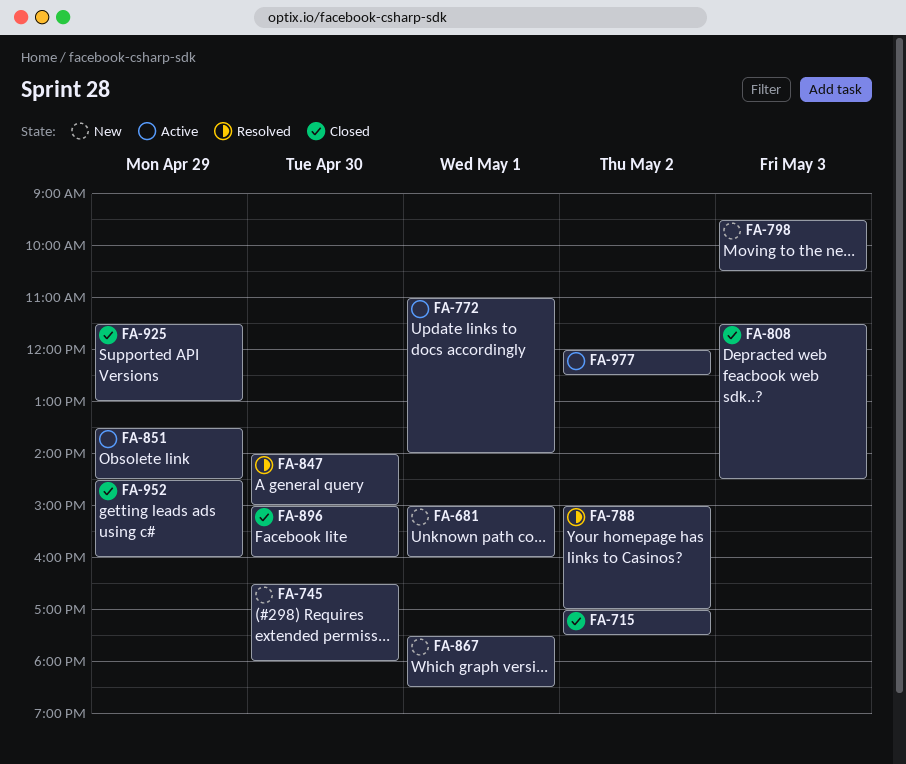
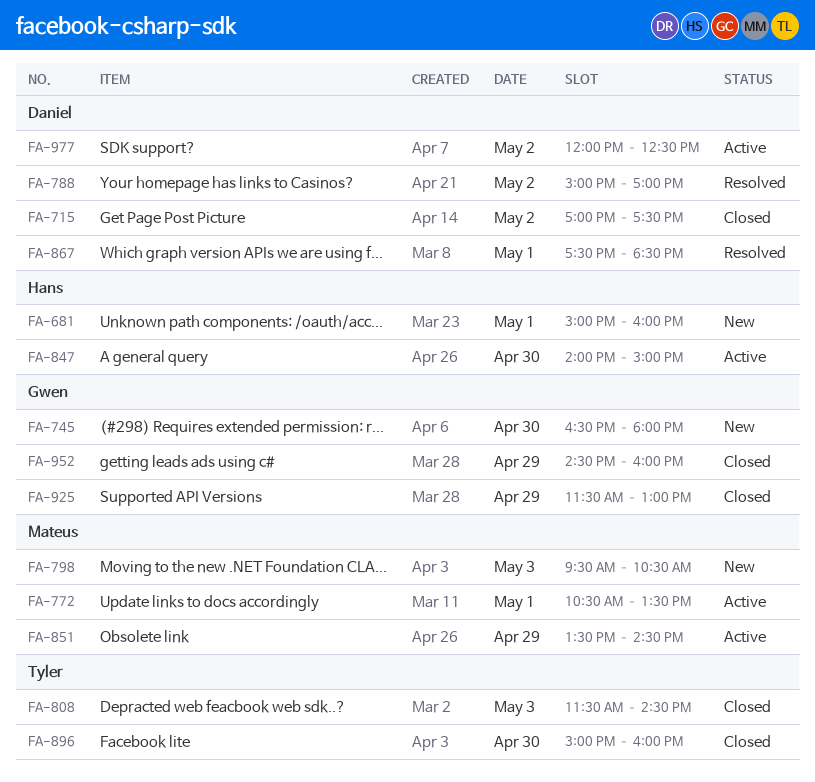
FA-772, begins: 11:00 -> 10:30
FA-772, ends: 14:00 -> 13:30
FA-847, status: Resolved -> Active
FA-867, status: New -> Resolved

